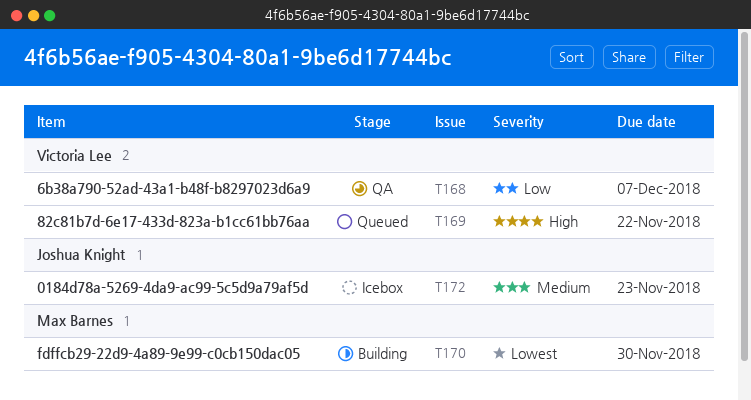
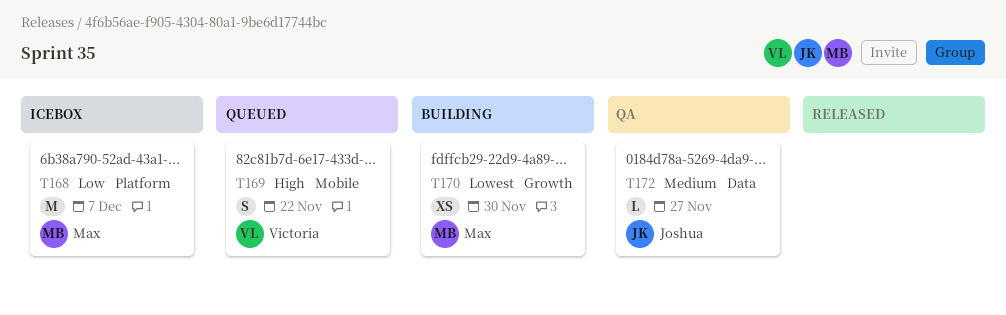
T168, status: QA -> Icebox
T168, owner: Victoria Lee -> Max Barnes
T172, status: Icebox -> QA
T172, due: Nov 23 -> Nov 27

